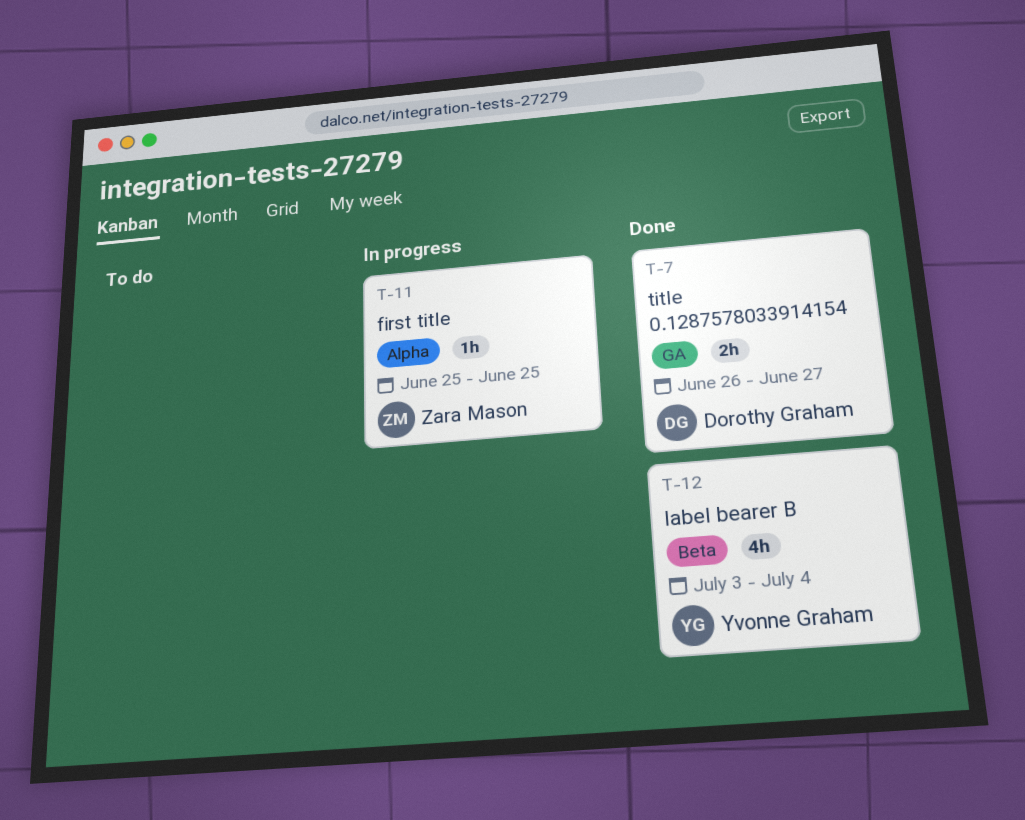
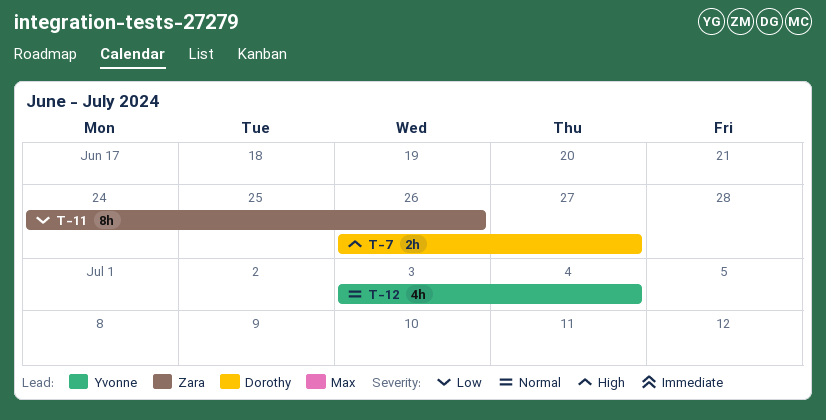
T-11, estimate: 1h -> 8h
T-11, start: Jun 25 -> Jun 24
T-11, due: Jun 25 -> Jun 26

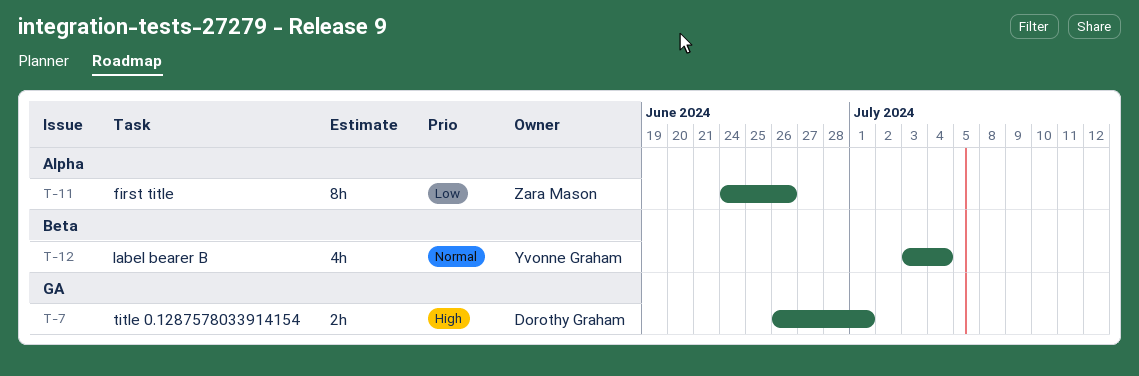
T-7, due: Jun 27 -> Jul 1

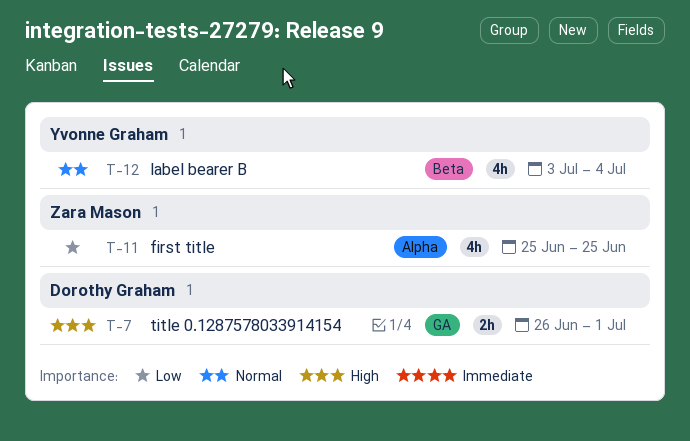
T-11, estimate: 8h -> 4h
T-11, start: Jun 24 -> Jun 25
T-11, due: Jun 26 -> Jun 25

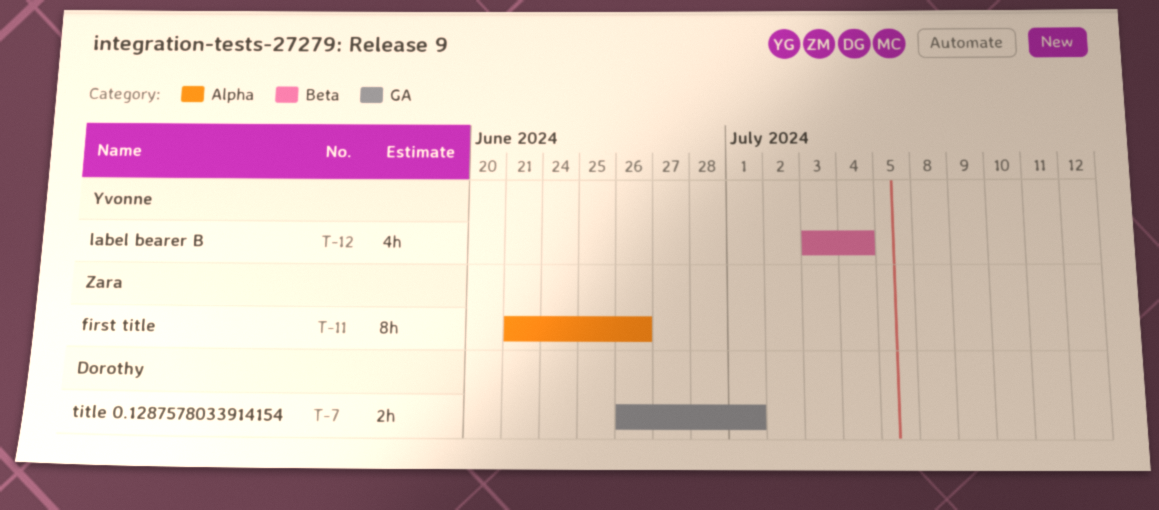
T-11, estimate: 4h -> 8h
T-11, start: Jun 25 -> Jun 21
T-11, due: Jun 25 -> Jun 26

